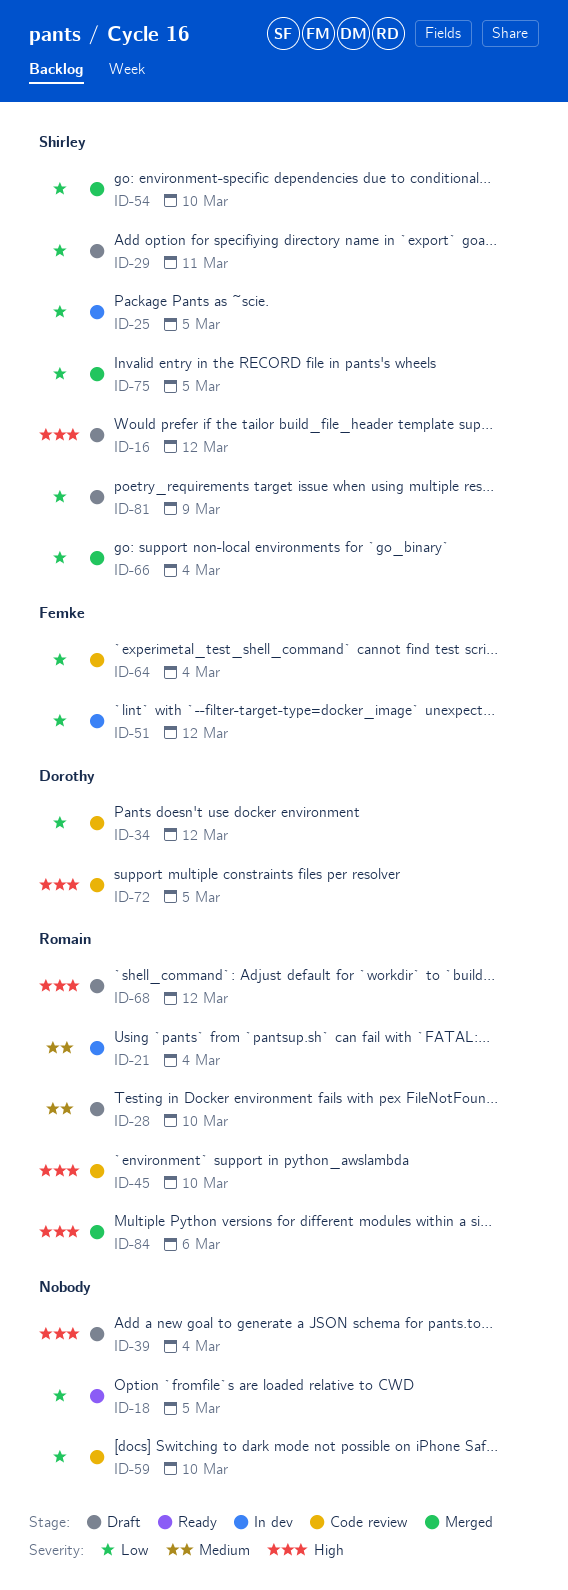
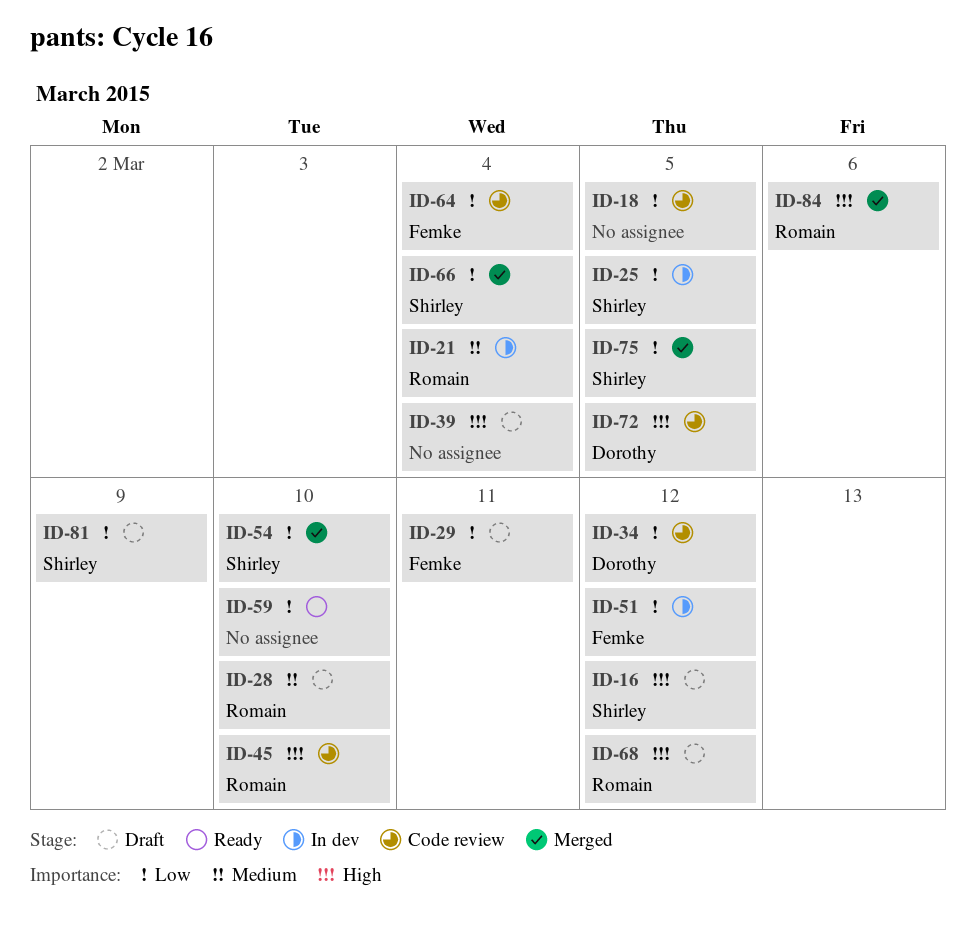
ID-18, status: Ready -> Code review
ID-29, owner: Shirley -> Femke
ID-59, status: Code review -> Ready

